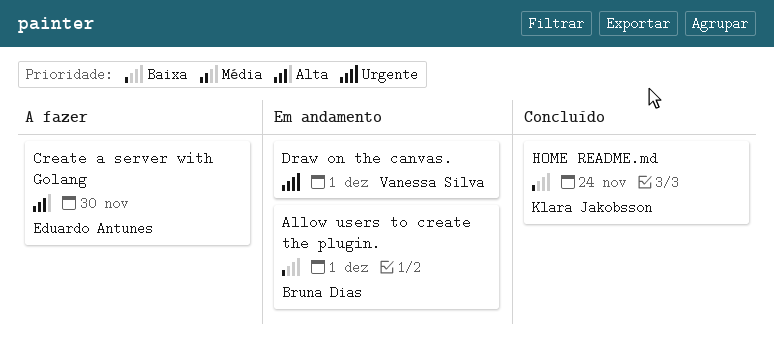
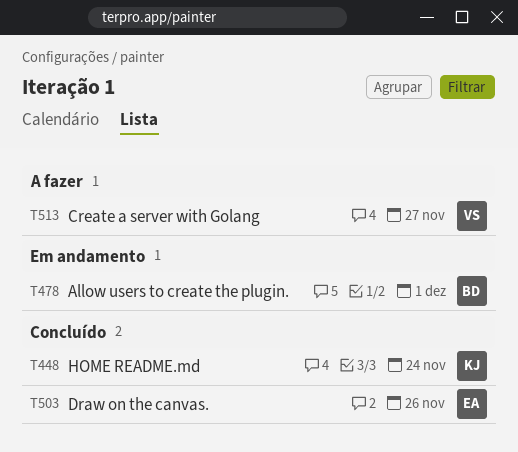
Create a server with Golang, owner: Eduardo Antunes -> Vanessa Silva
Create a server with Golang, due: Nov 30 -> Nov 27
Draw on the canvas., status: Em andamento -> Concluído
Draw on the canvas., owner: Vanessa Silva -> Eduardo Antunes
Draw on the canvas., due: Dec 1 -> Nov 26

